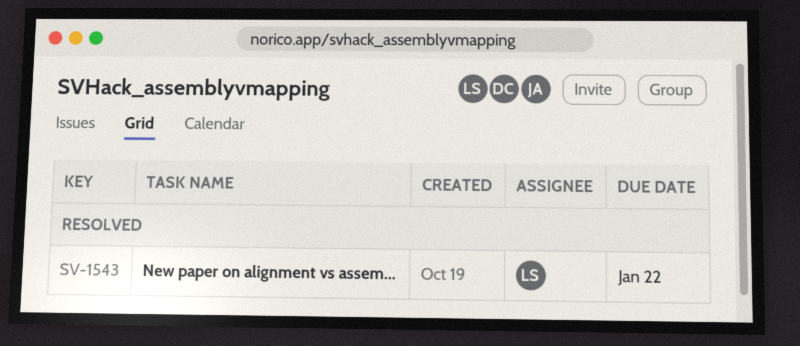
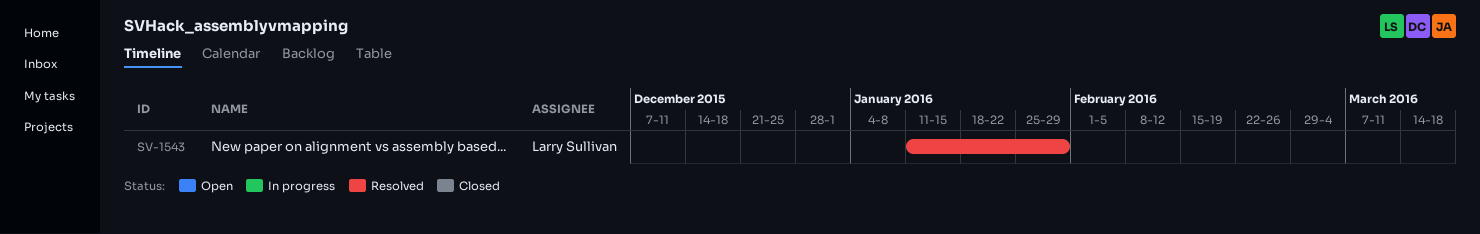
SV-1543, due: Jan 22 -> Jan 29

